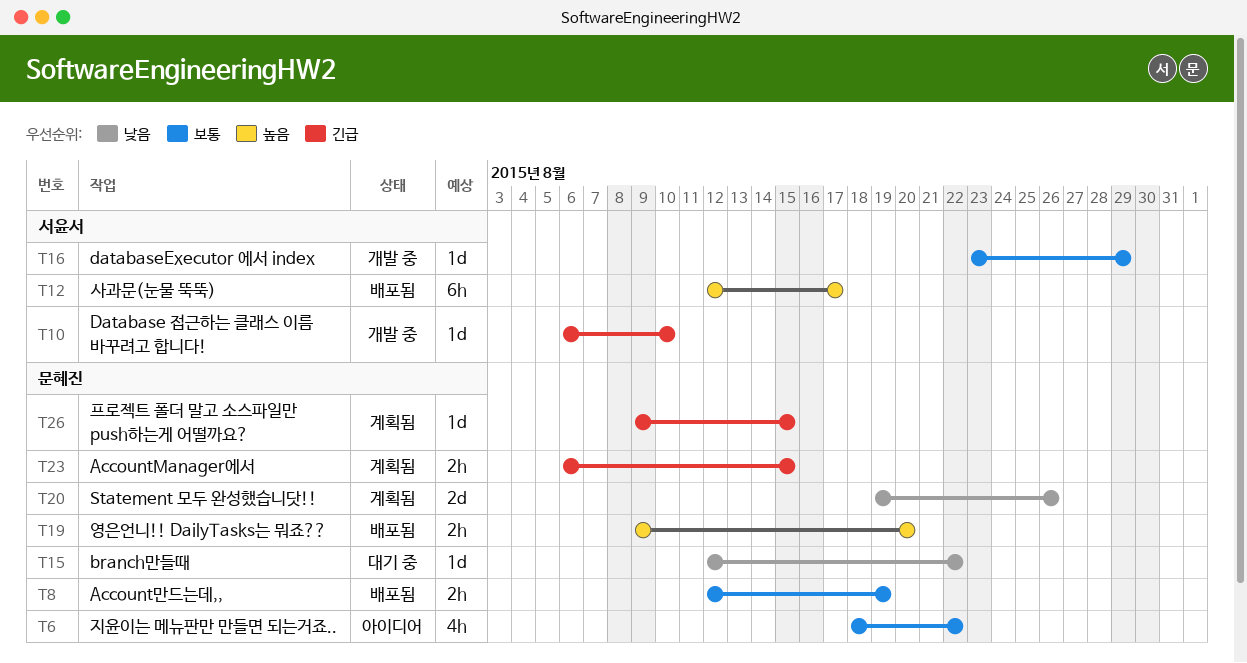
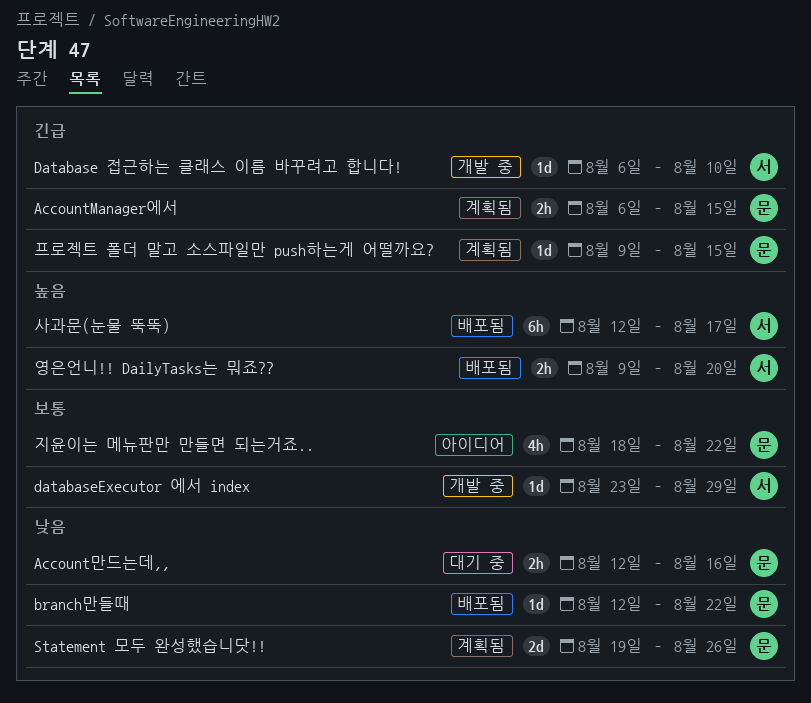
Account만드는데,,, status: 배포됨 -> 대기 중
Account만드는데,,, priority: 보통 -> 낮음
Account만드는데,,, due: Aug 19 -> Aug 16
branch만들때, status: 대기 중 -> 배포됨
영은언니!! DailyTasks는 뭐죠??, owner: 문혜진 -> 서윤서

